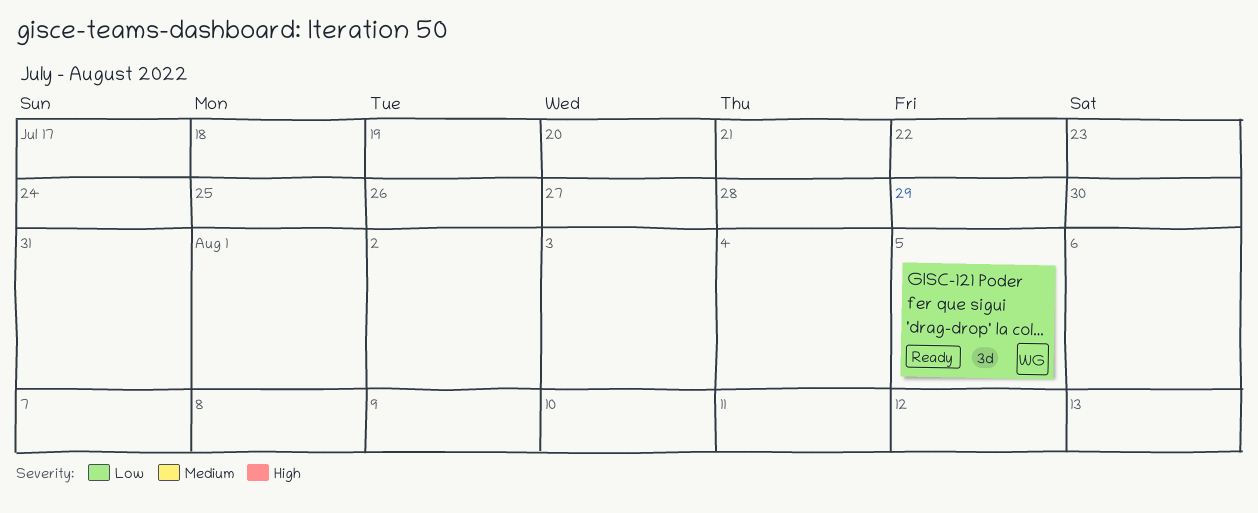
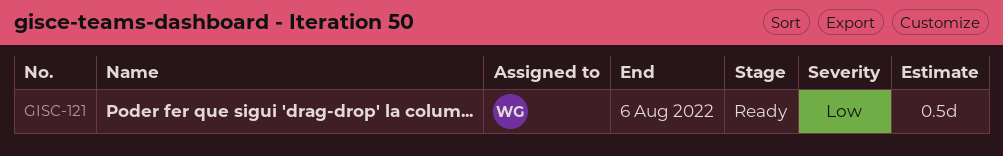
GISC-121, estimate: 3d -> 0.5d
GISC-121, due: Aug 5 -> Aug 6

